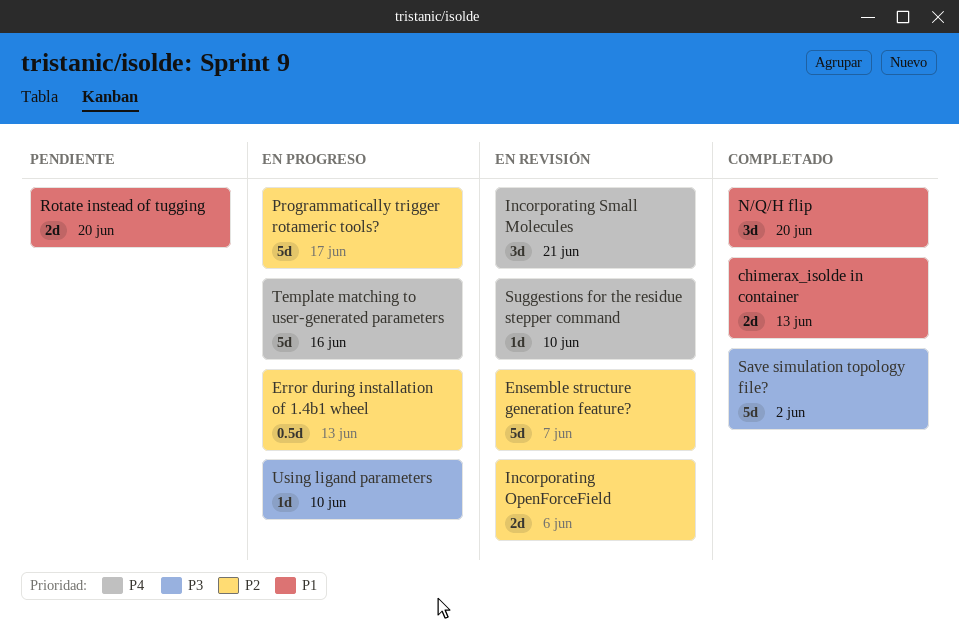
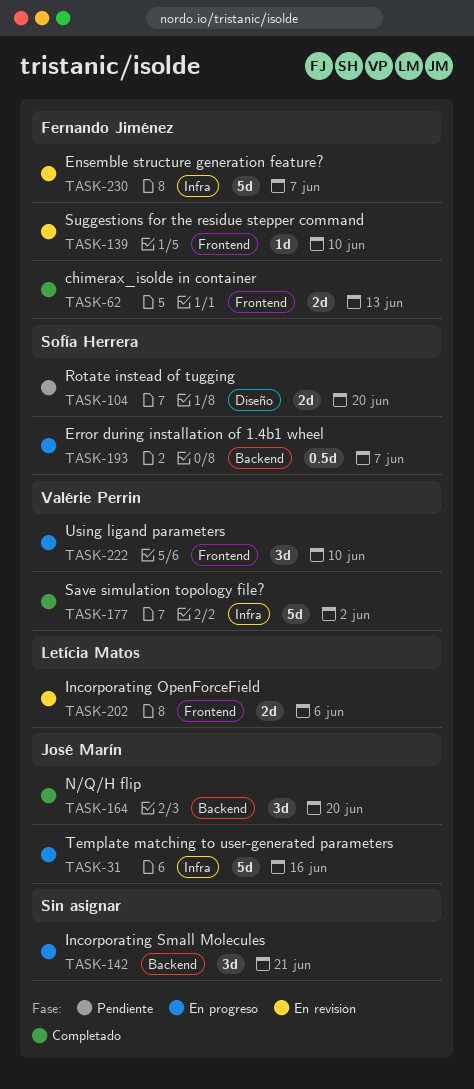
Error during installation of 1.4b1 wheel, due: Jun 13 -> Jun 7
Incorporating Small Molecules, status: En revisión -> En progreso
Programmatically trigger rotameric tools?: present -> none
Using ligand parameters, estimate: 1d -> 3d

